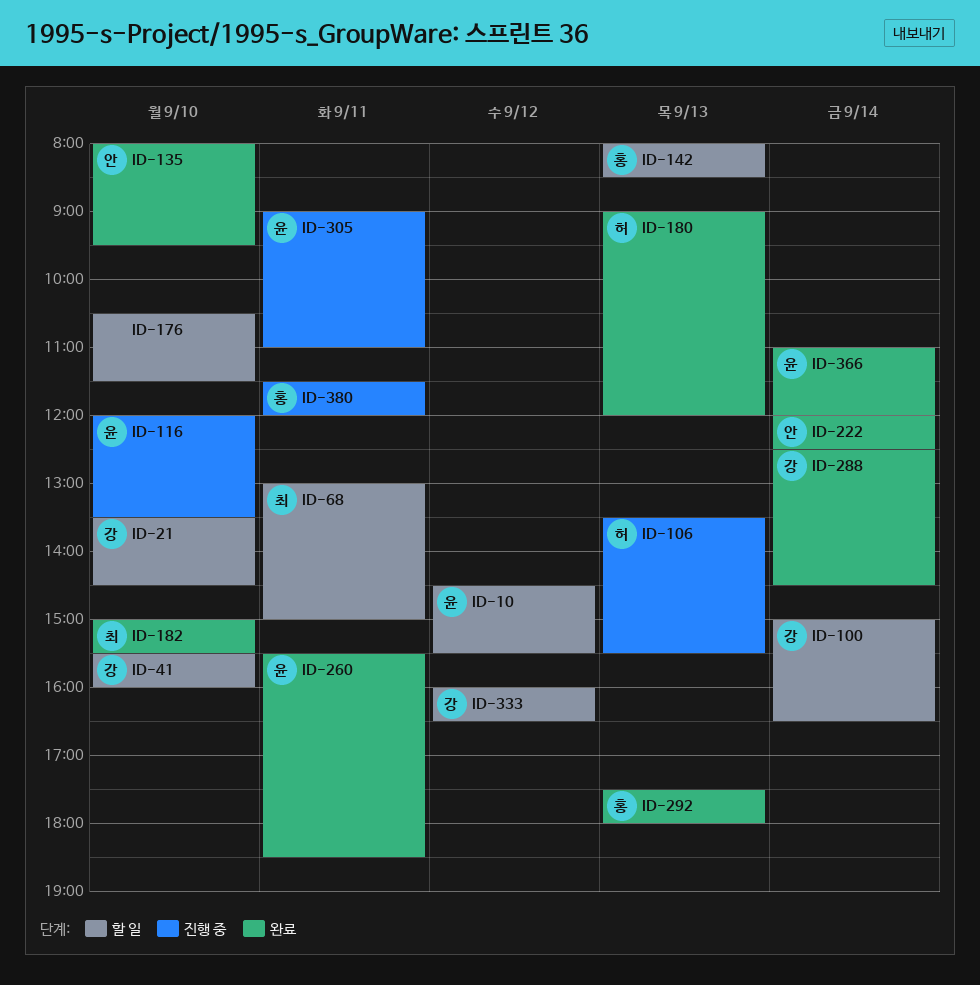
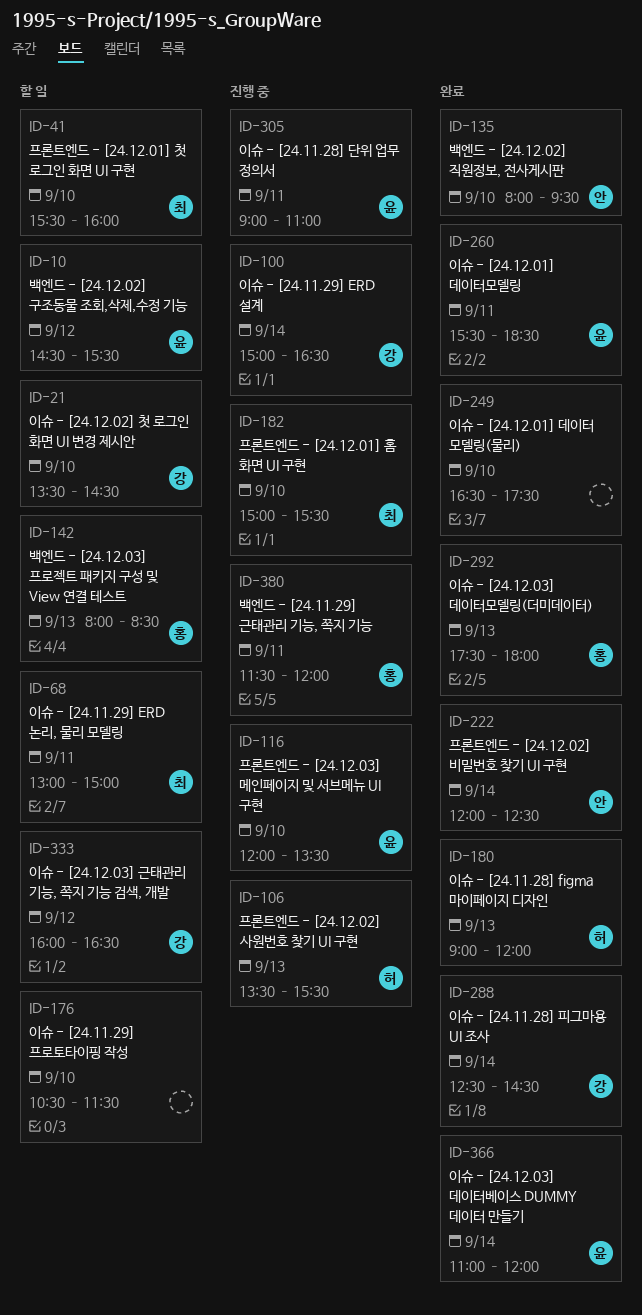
ID-41, owner: 강 -> 최
ID-100, status: 할 일 -> 진행 중
ID-182, status: 완료 -> 진행 중
ID-249: none -> present

